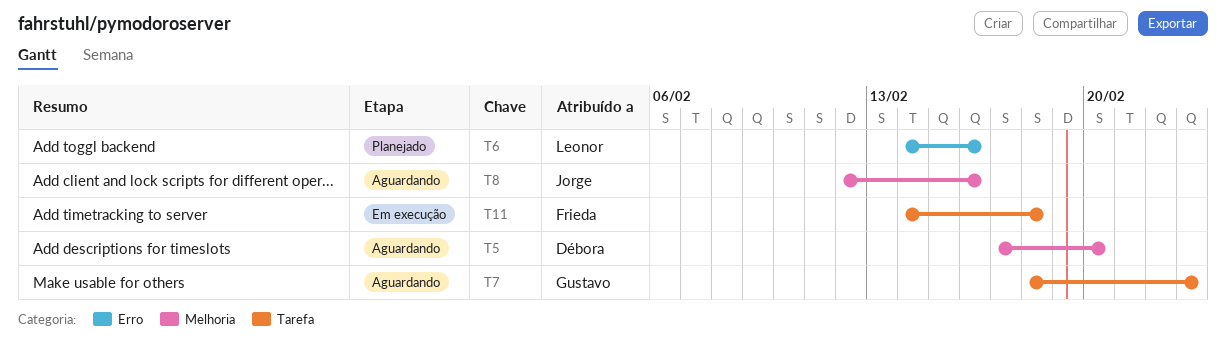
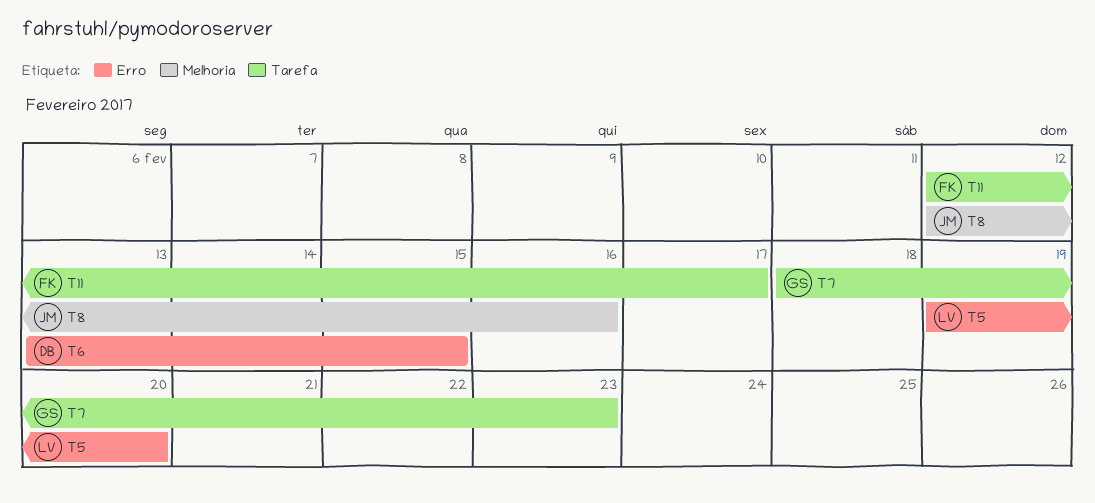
T5, owner: Débora -> Leonor
T5, label: Melhoria -> Erro
T5, start: Feb 17 -> Feb 19
T6, owner: Leonor -> Débora
T6, start: Feb 14 -> Feb 13
T6, due: Feb 16 -> Feb 15
T11, start: Feb 14 -> Feb 12
T11, due: Feb 18 -> Feb 17

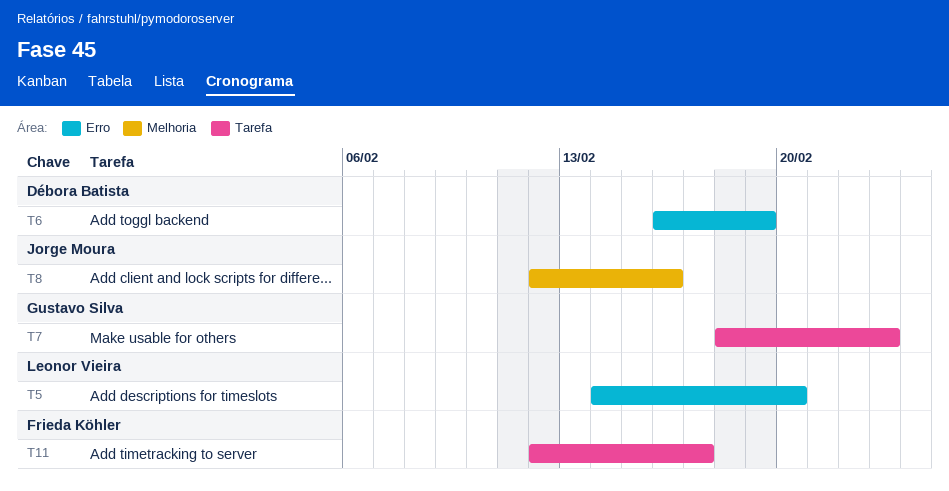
T5, start: Feb 19 -> Feb 14
T6, start: Feb 13 -> Feb 16
T6, due: Feb 15 -> Feb 19

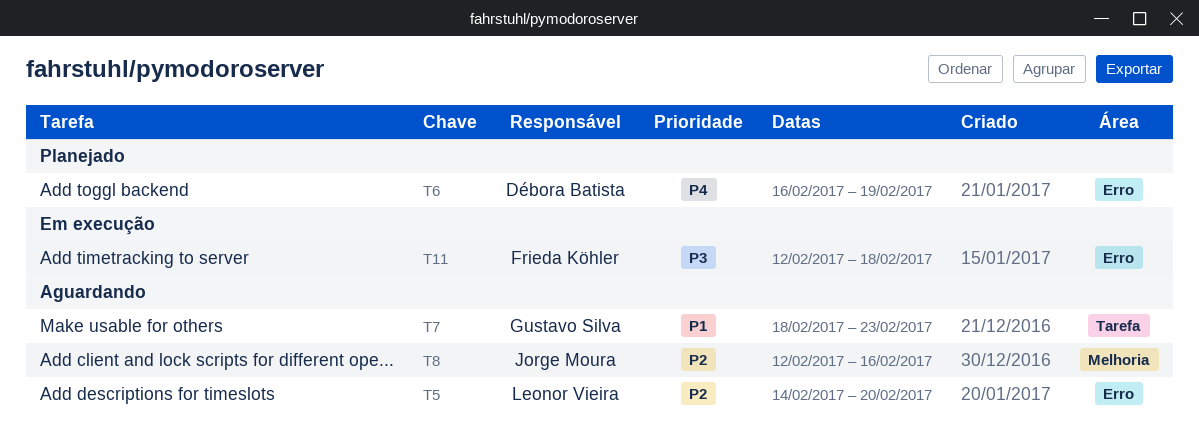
T11, label: Tarefa -> Erro
T11, due: Feb 17 -> Feb 18

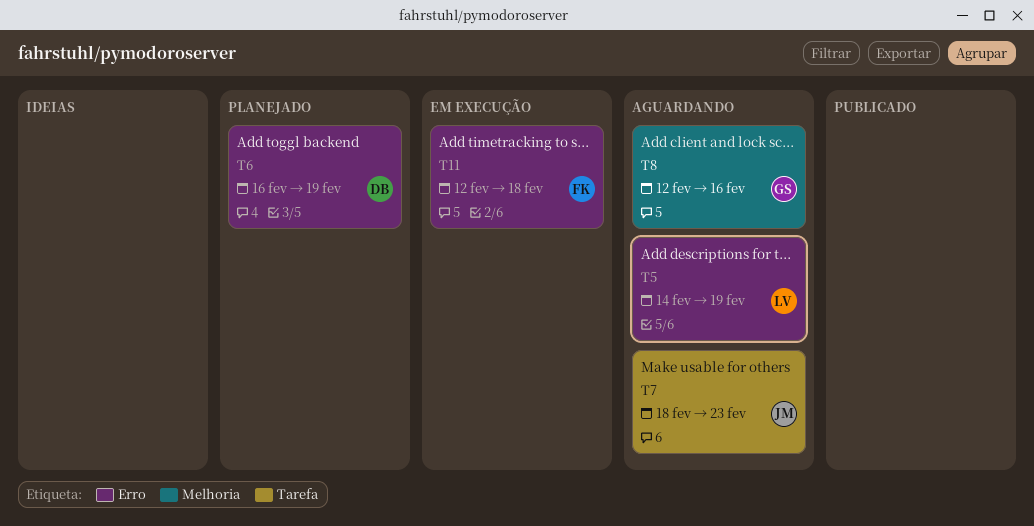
T5, due: Feb 20 -> Feb 19
T7, owner: Gustavo Silva -> Jorge Moura
T8, owner: Jorge Moura -> Gustavo Silva

